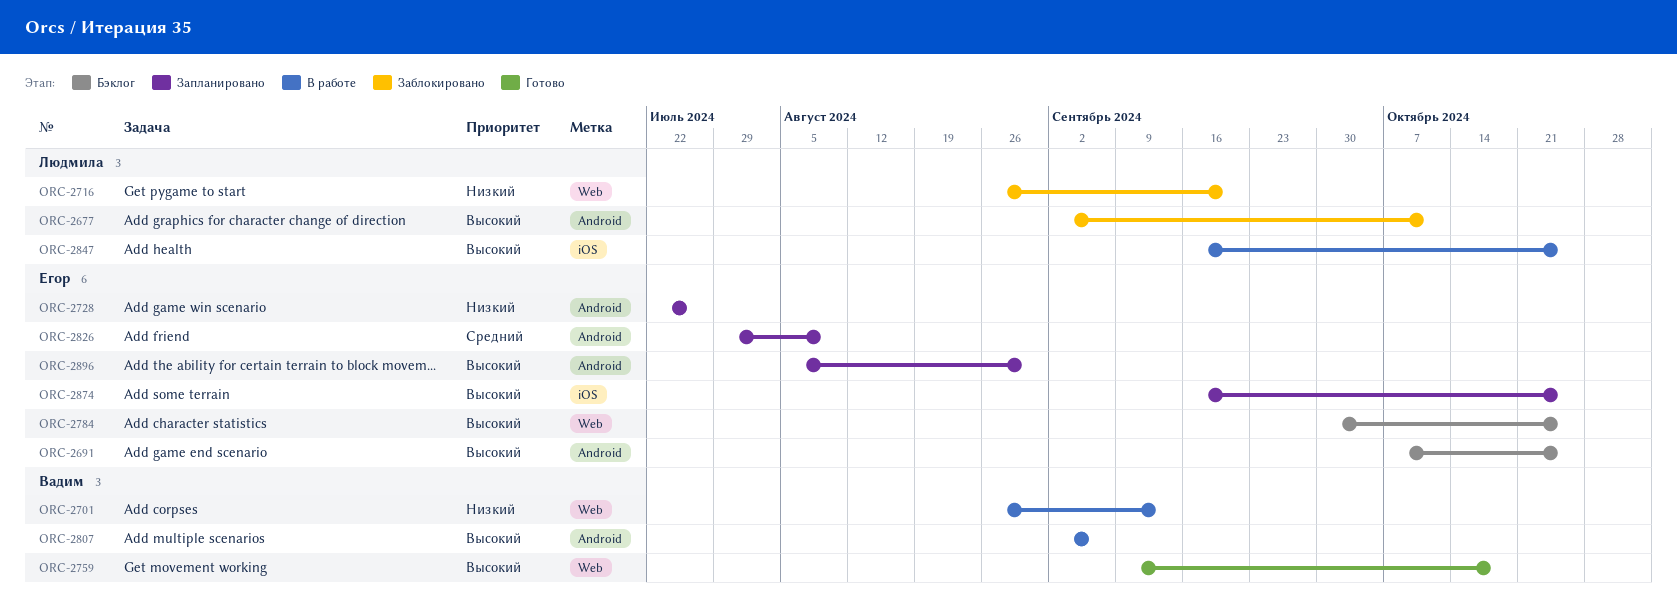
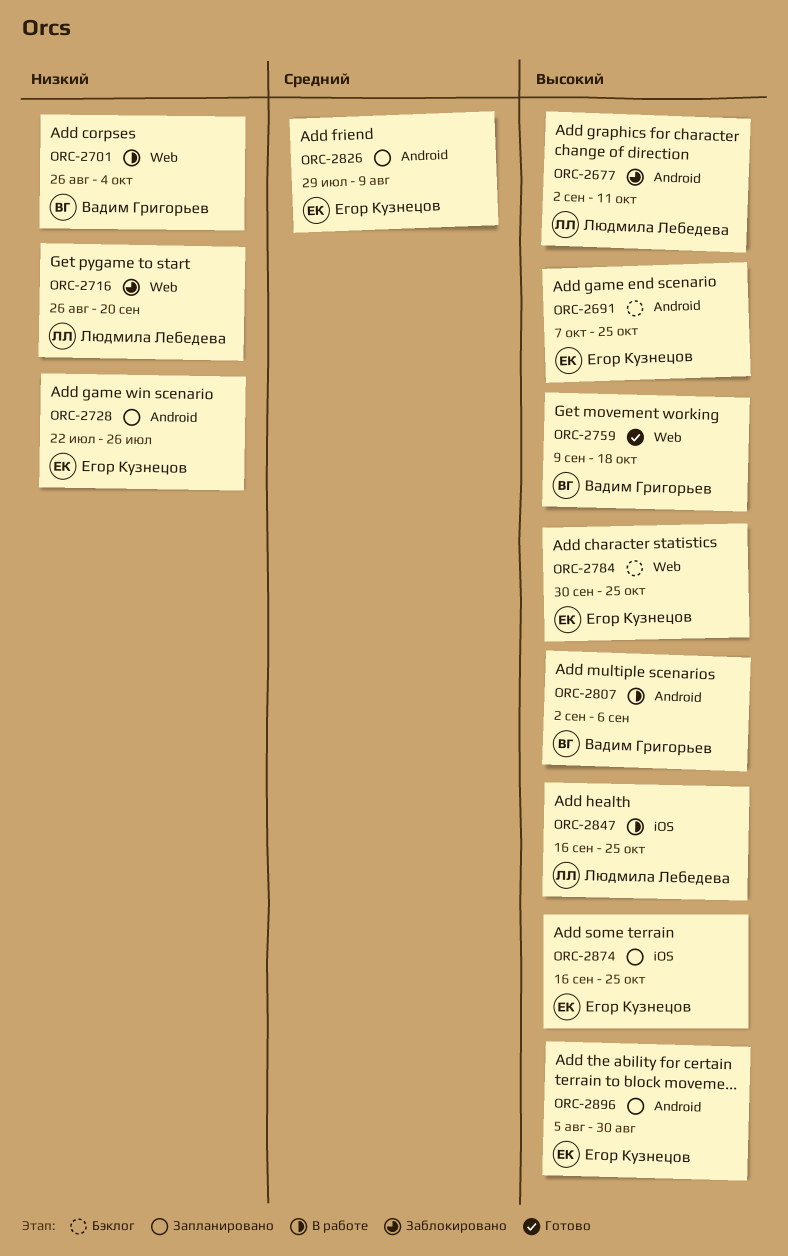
ORC-2701, due: Sep 13 -> Oct 4

